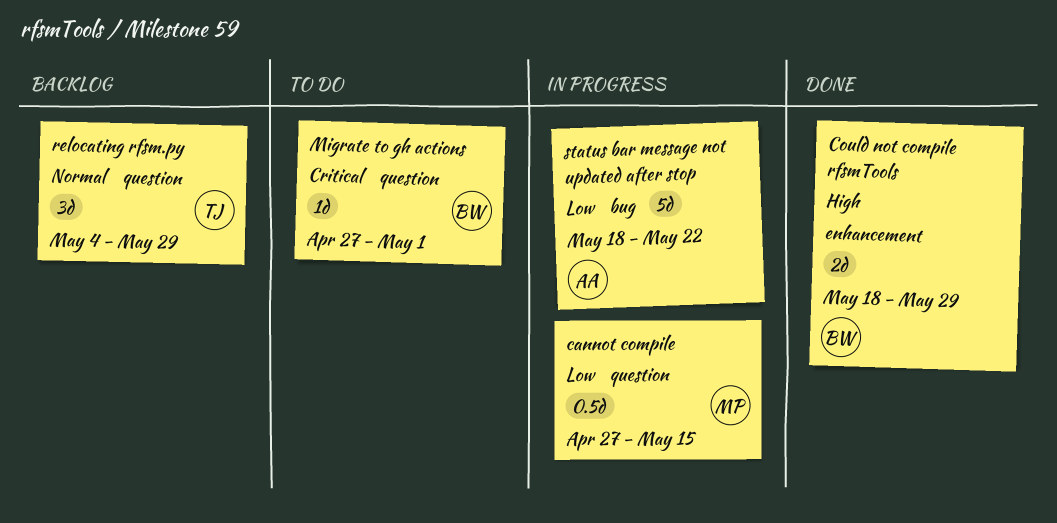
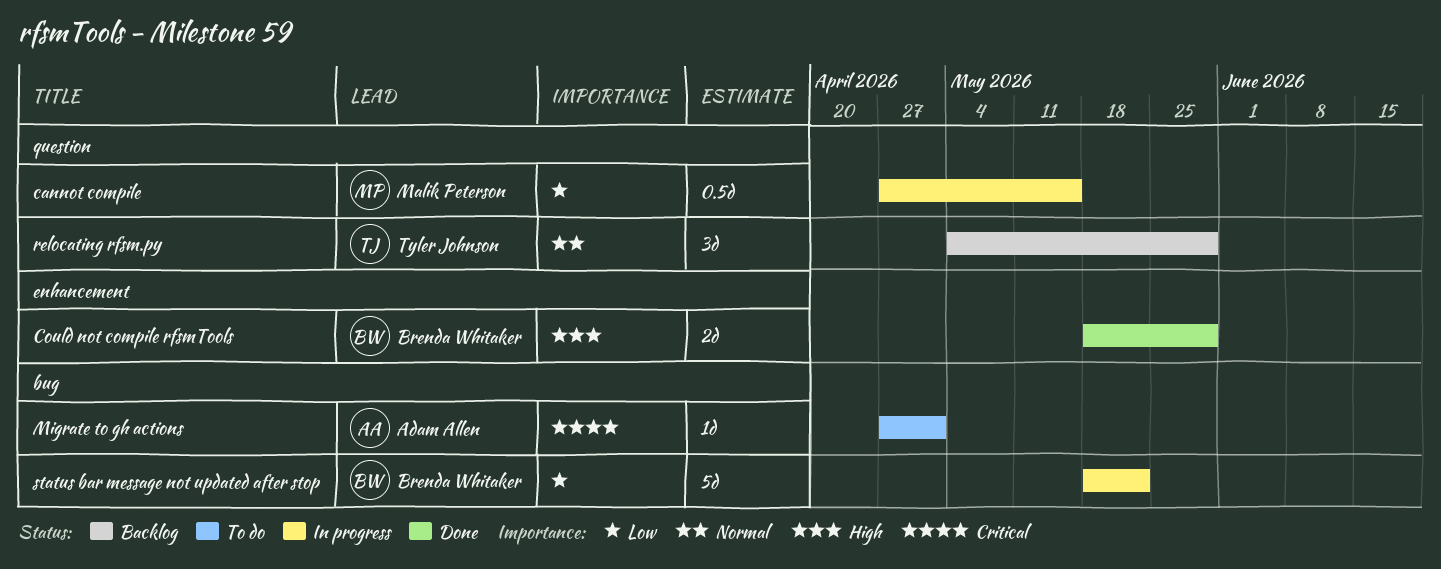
Migrate to gh actions, owner: Brenda Whitaker -> Adam Allen
Migrate to gh actions, label: question -> bug
status bar message not updated after stop, owner: Adam Allen -> Brenda Whitaker

